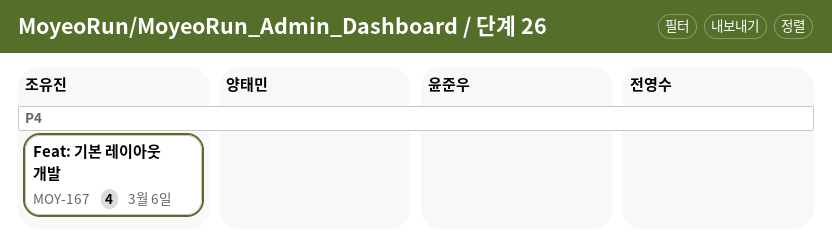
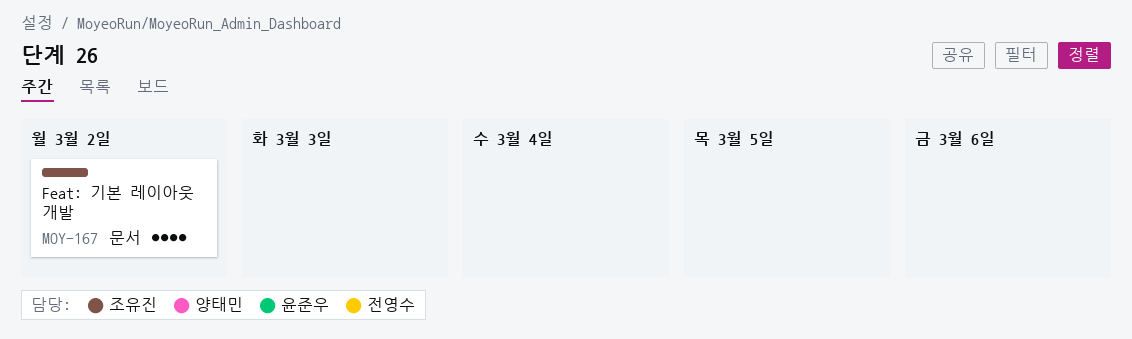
MOY-167, due: Mar 6 -> Mar 2

